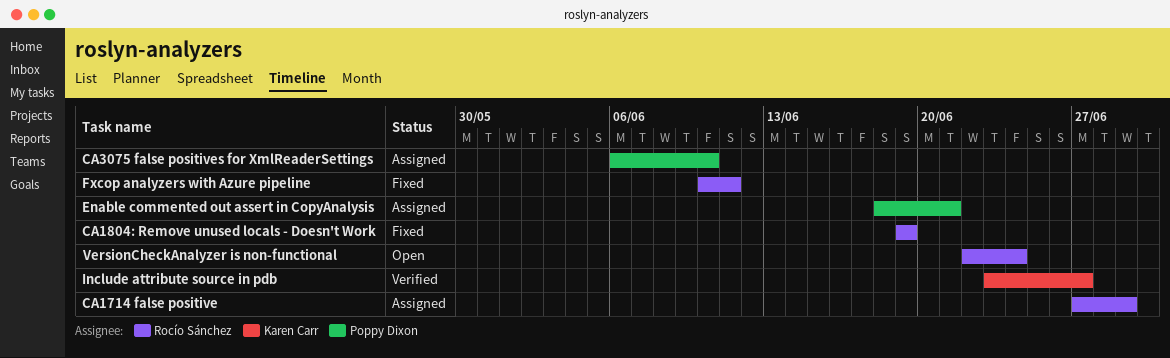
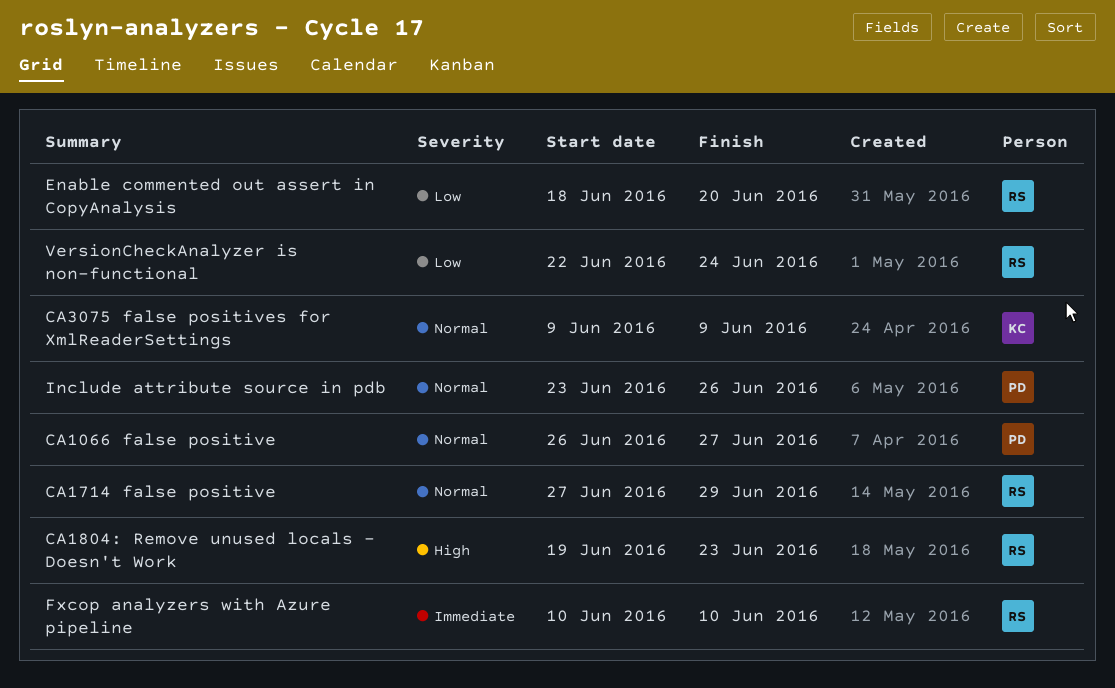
CA1066 false positive: none -> present
CA1804: Remove unused locals - Doesn't Work, due: Jun 19 -> Jun 23
CA3075 false positives for XmlReaderSettings, owner: Poppy Dixon -> Karen Carr
CA3075 false positives for XmlReaderSettings, start: Jun 6 -> Jun 9
CA3075 false positives for XmlReaderSettings, due: Jun 10 -> Jun 9
Enable commented out assert in CopyAnalysis, owner: Poppy Dixon -> Rocío Sánchez
Enable commented out assert in CopyAnalysis, due: Jun 21 -> Jun 20
Fxcop analyzers with Azure pipeline, due: Jun 11 -> Jun 10
Include attribute source in pdb, owner: Karen Carr -> Poppy Dixon
Include attribute source in pdb, due: Jun 27 -> Jun 26

